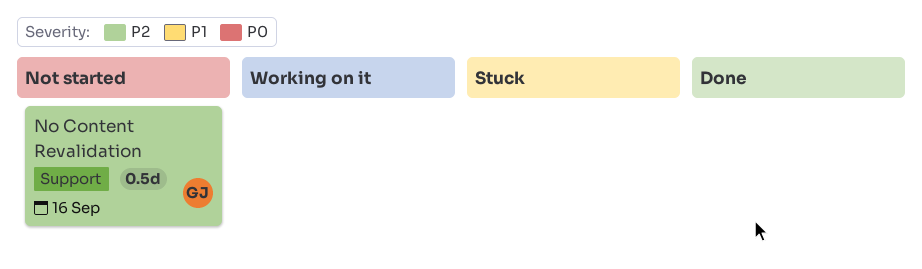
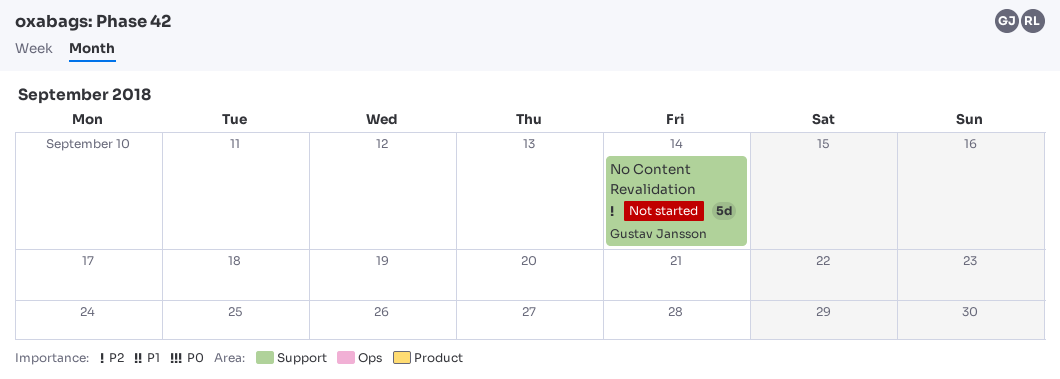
No Content Revalidation, estimate: 0.5d -> 5d
No Content Revalidation, due: Sep 16 -> Sep 14

